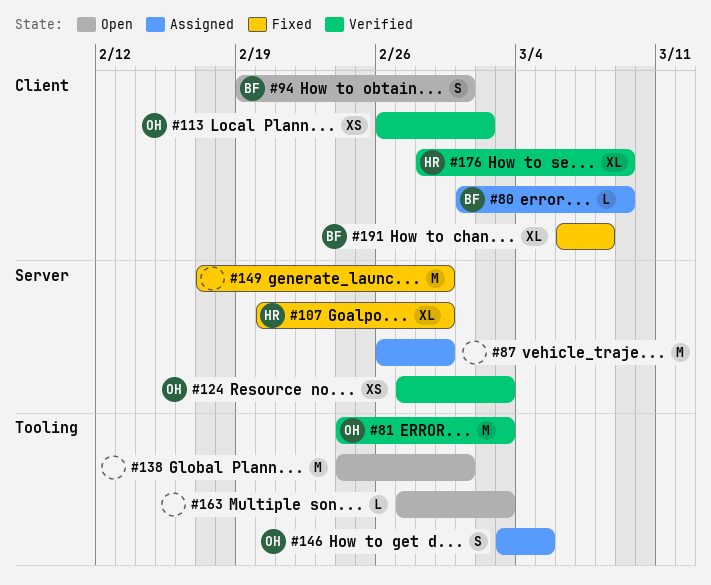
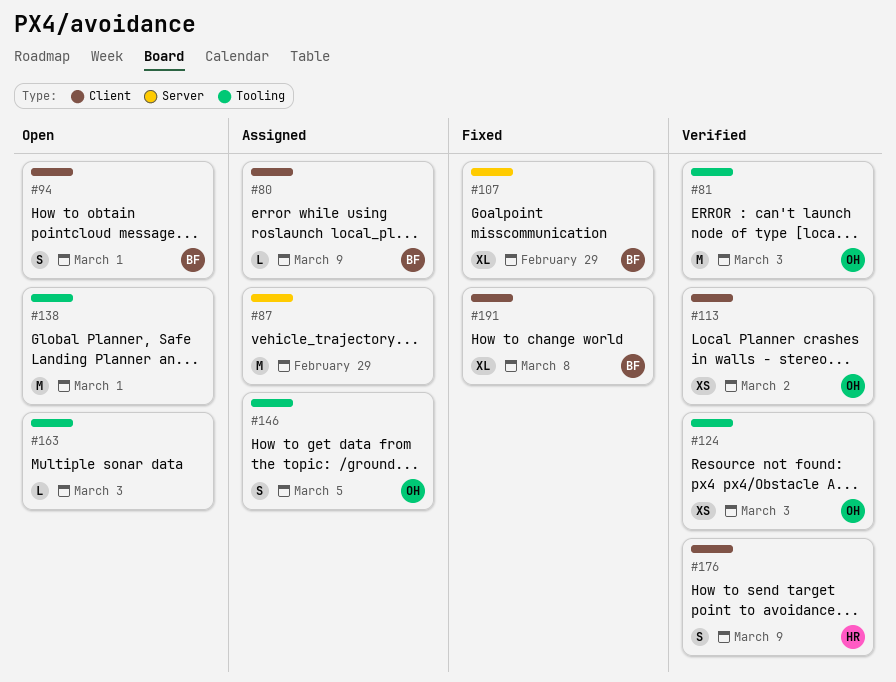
#107, owner: HR -> BF
#124, label: Server -> Tooling
#149: present -> none
#176, estimate: XL -> S

